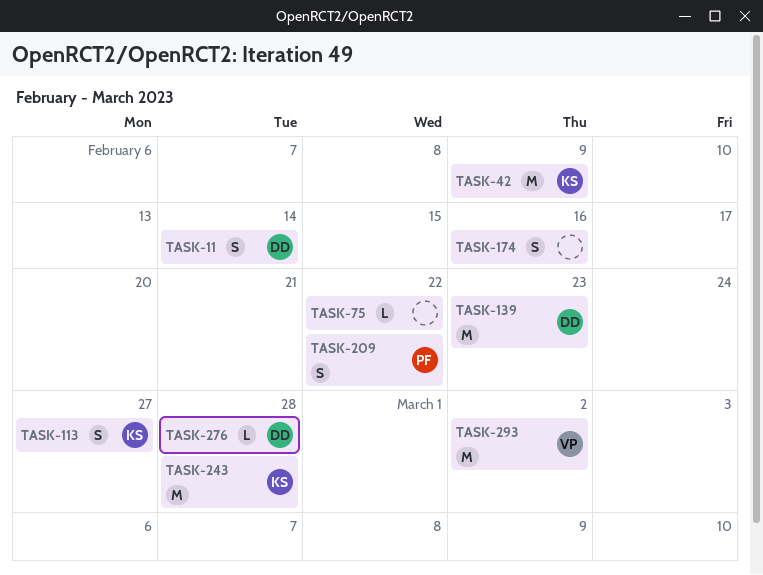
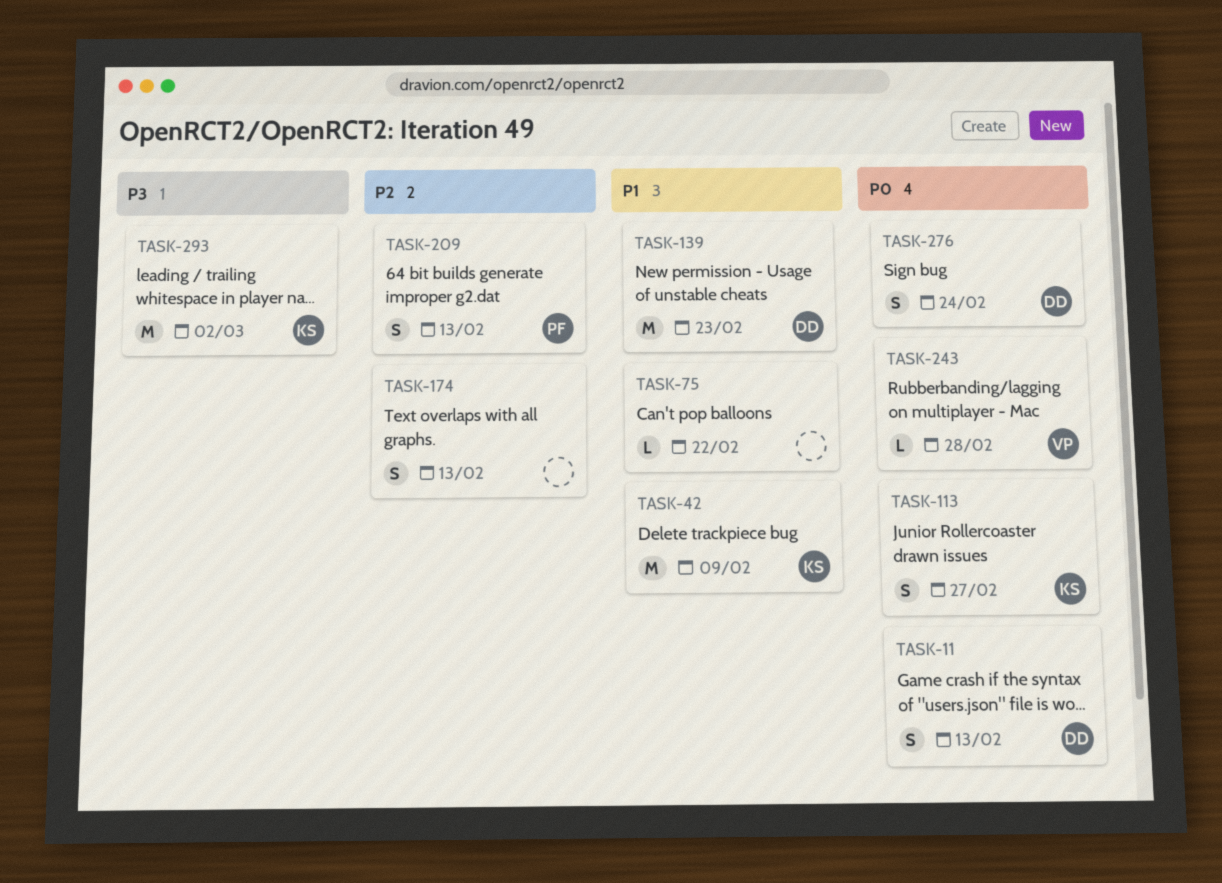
TASK-11, due: Feb 14 -> Feb 13
TASK-174, due: Feb 16 -> Feb 13
TASK-209, due: Feb 22 -> Feb 13
TASK-243, owner: KS -> VP
TASK-243, estimate: M -> L
TASK-276, estimate: L -> S
TASK-276, due: Feb 28 -> Feb 24
TASK-293, owner: VP -> KS

